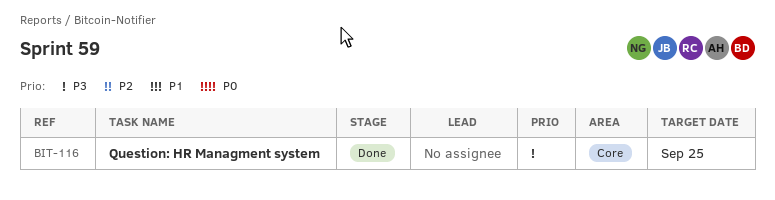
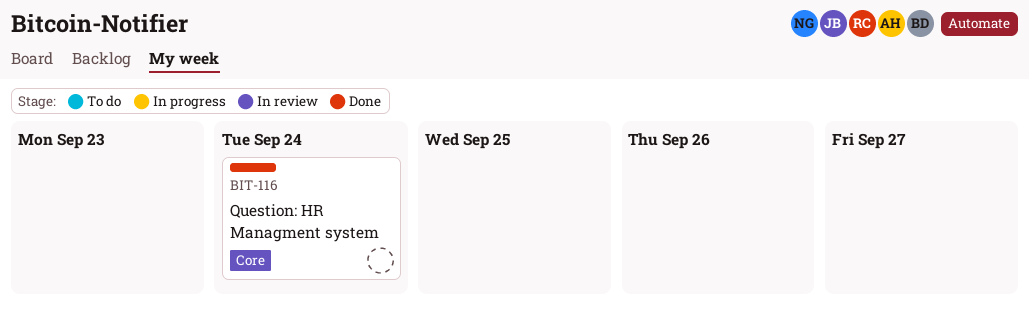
BIT-116, due: Sep 25 -> Sep 24

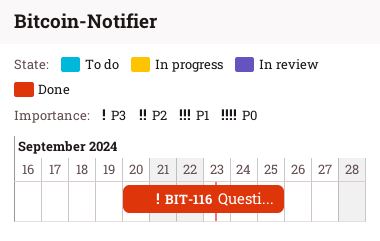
BIT-116, due: Sep 24 -> Sep 25

